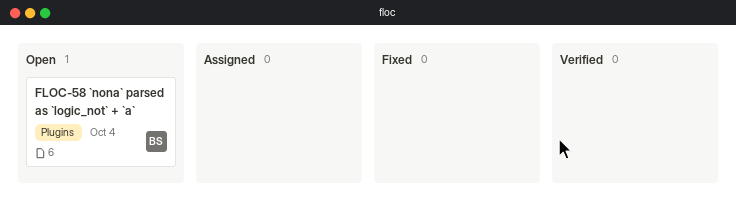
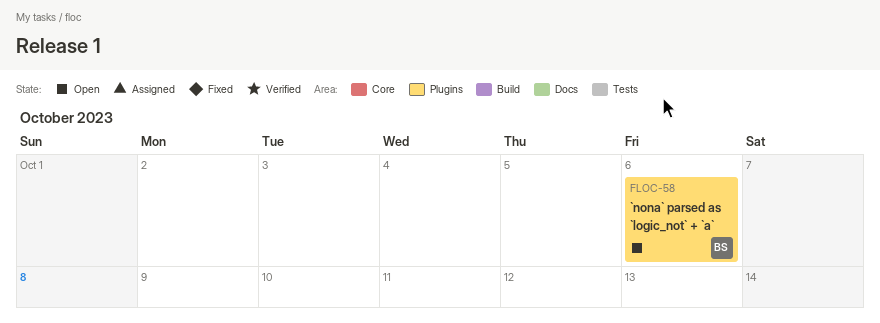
FLOC-58, due: Oct 4 -> Oct 6

